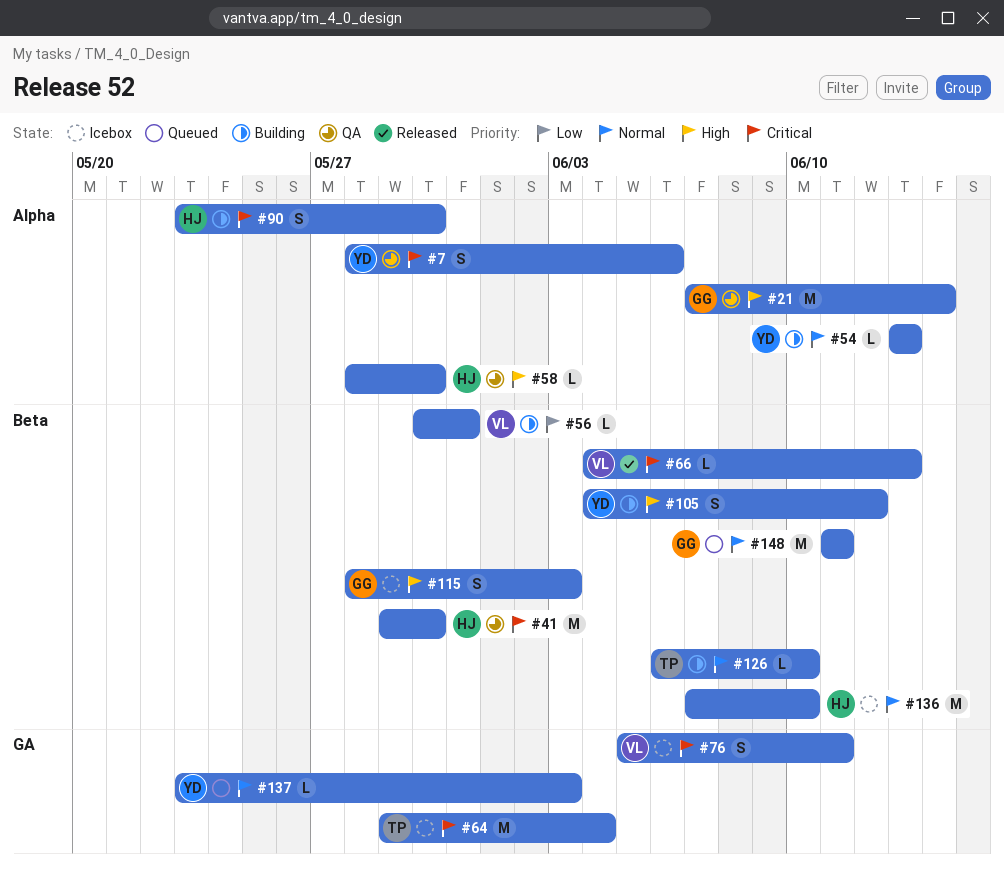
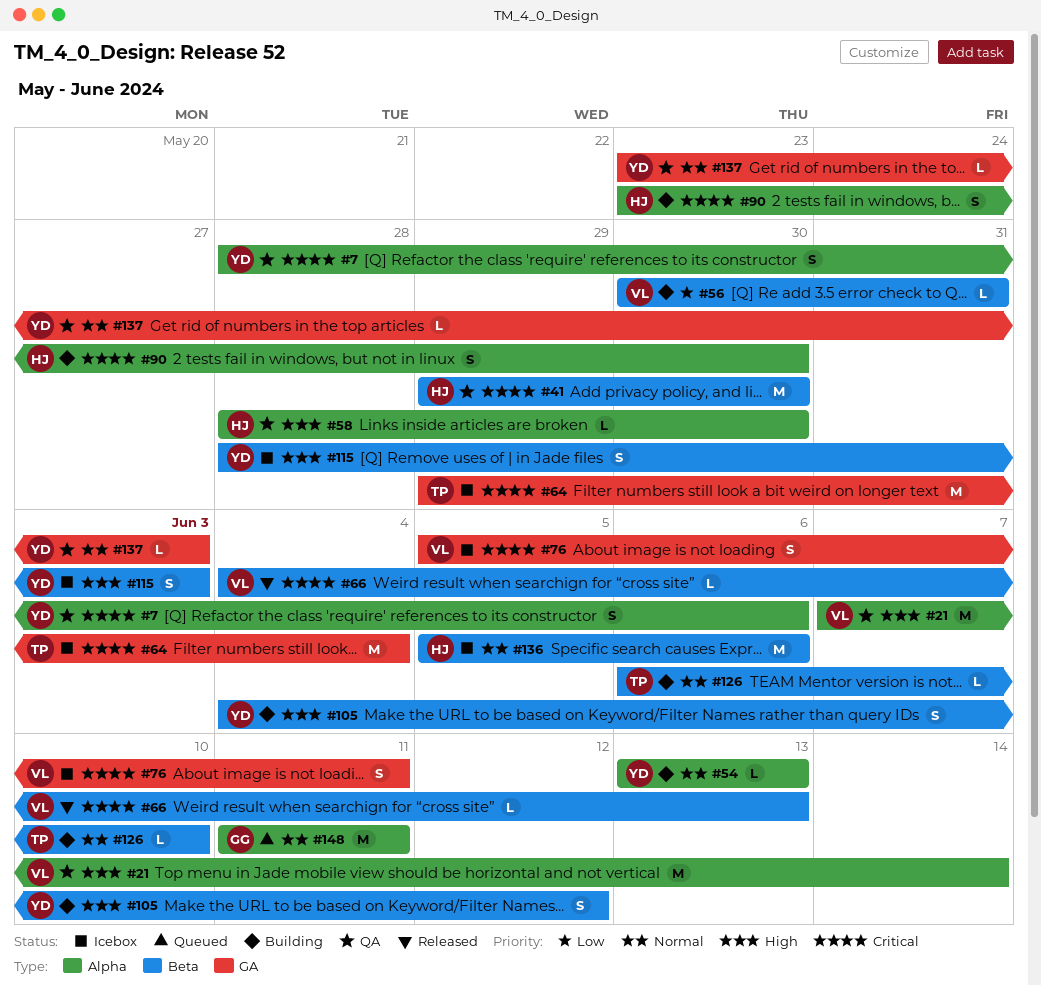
#21, owner: GG -> VL
#115, owner: GG -> YD
#136, start: Jun 7 -> Jun 5
#136, due: Jun 10 -> Jun 6
#137, status: Queued -> QA
#148, label: Beta -> Alpha

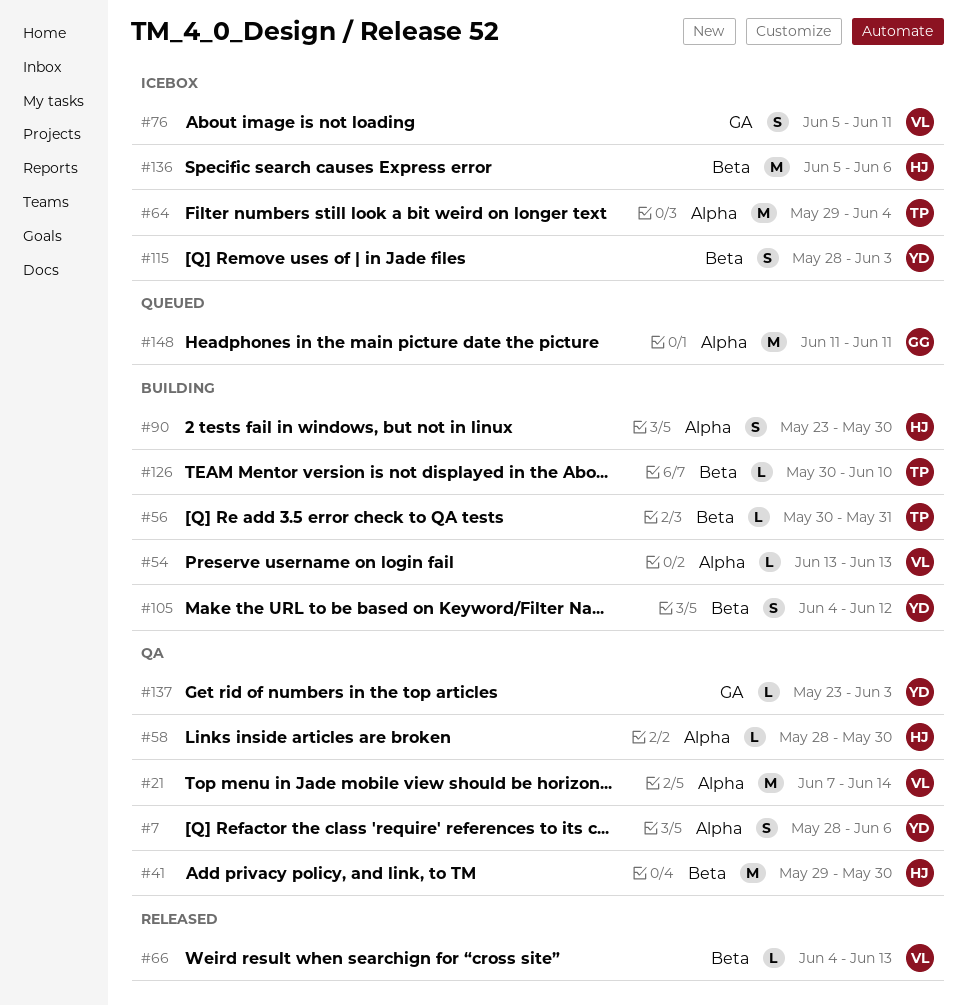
#54, owner: YD -> VL
#56, owner: VL -> TP
#64, label: GA -> Alpha
#126, start: Jun 6 -> May 30

